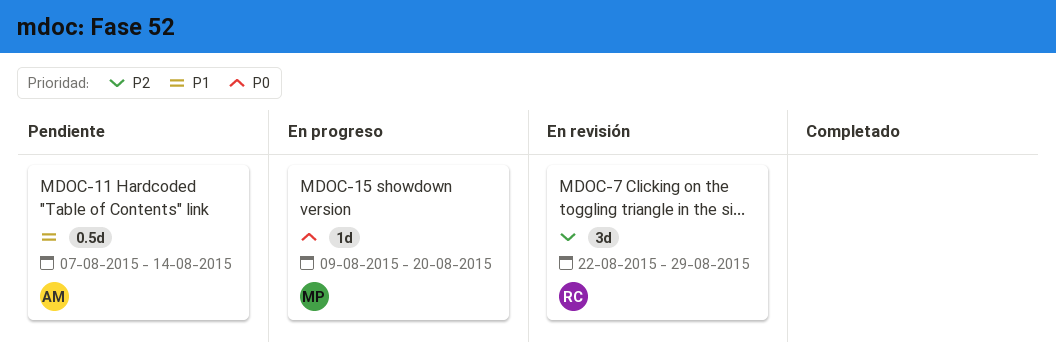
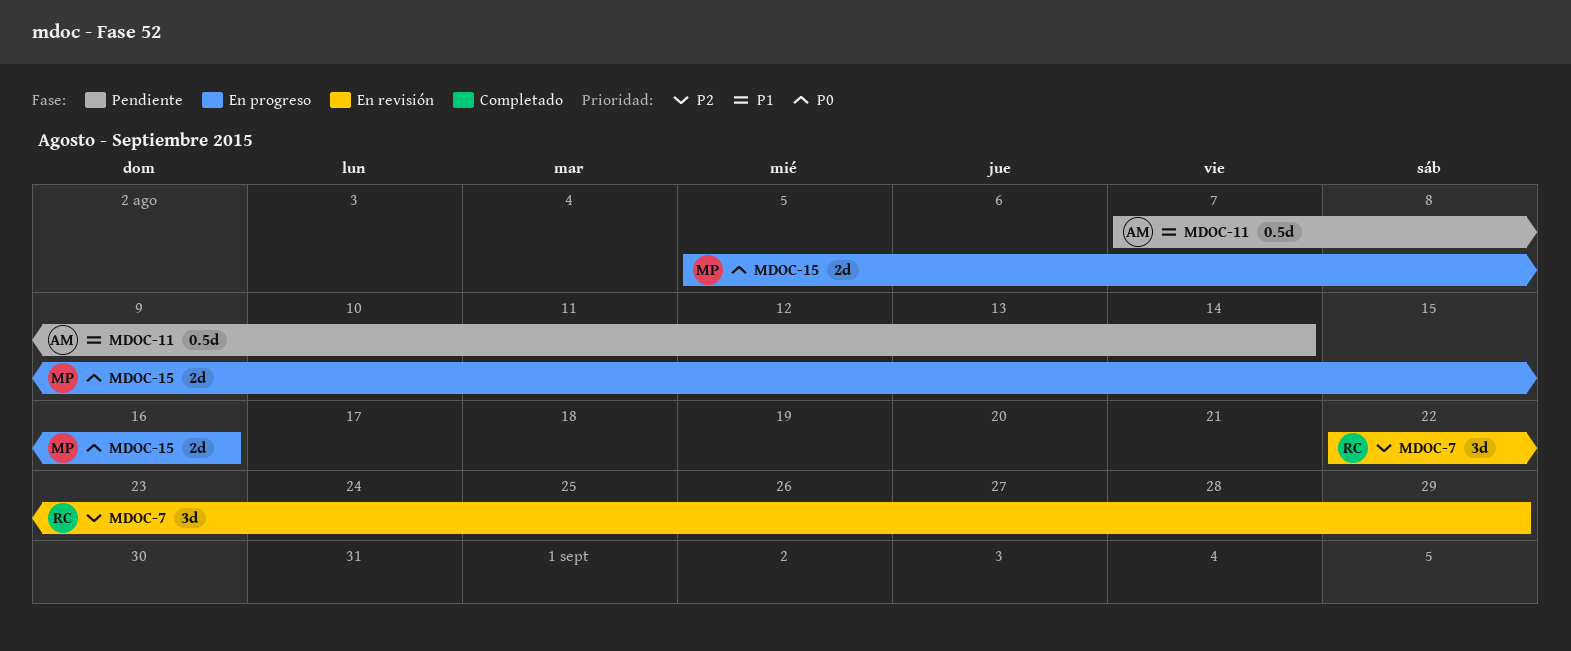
MDOC-15, estimate: 1d -> 2d
MDOC-15, start: Aug 9 -> Aug 5
MDOC-15, due: Aug 20 -> Aug 16

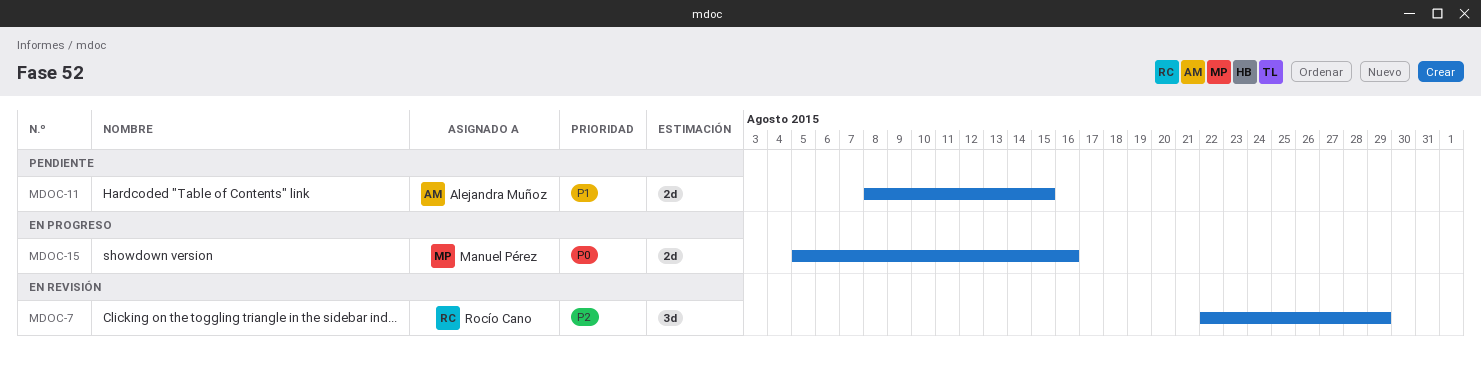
MDOC-11, estimate: 0.5d -> 2d
MDOC-11, start: Aug 7 -> Aug 8
MDOC-11, due: Aug 14 -> Aug 15

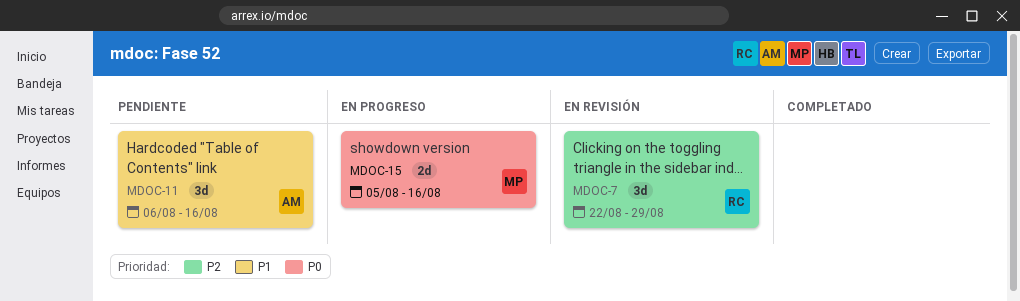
MDOC-11, estimate: 2d -> 3d
MDOC-11, start: Aug 8 -> Aug 6
MDOC-11, due: Aug 15 -> Aug 16

